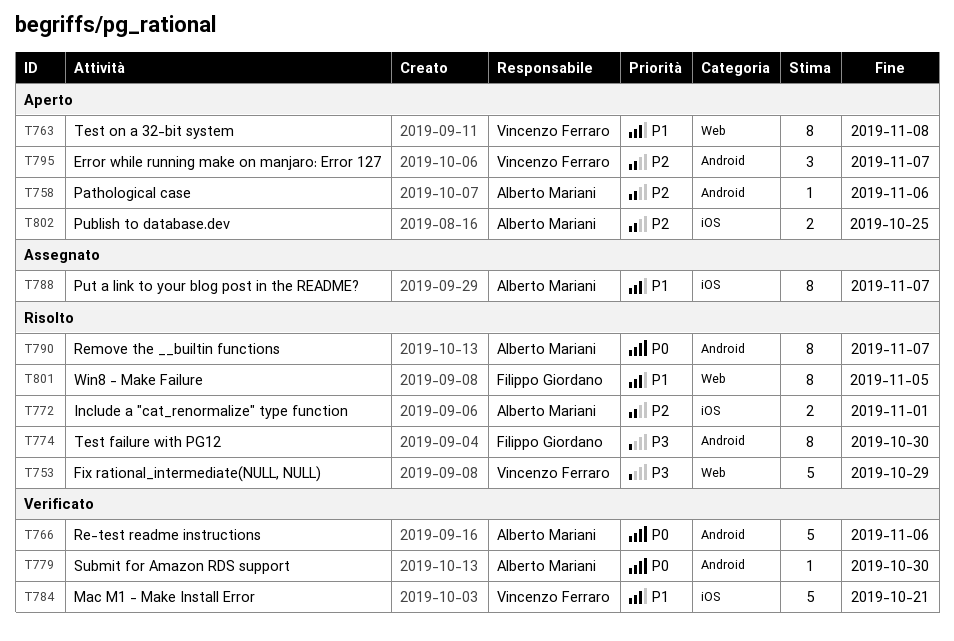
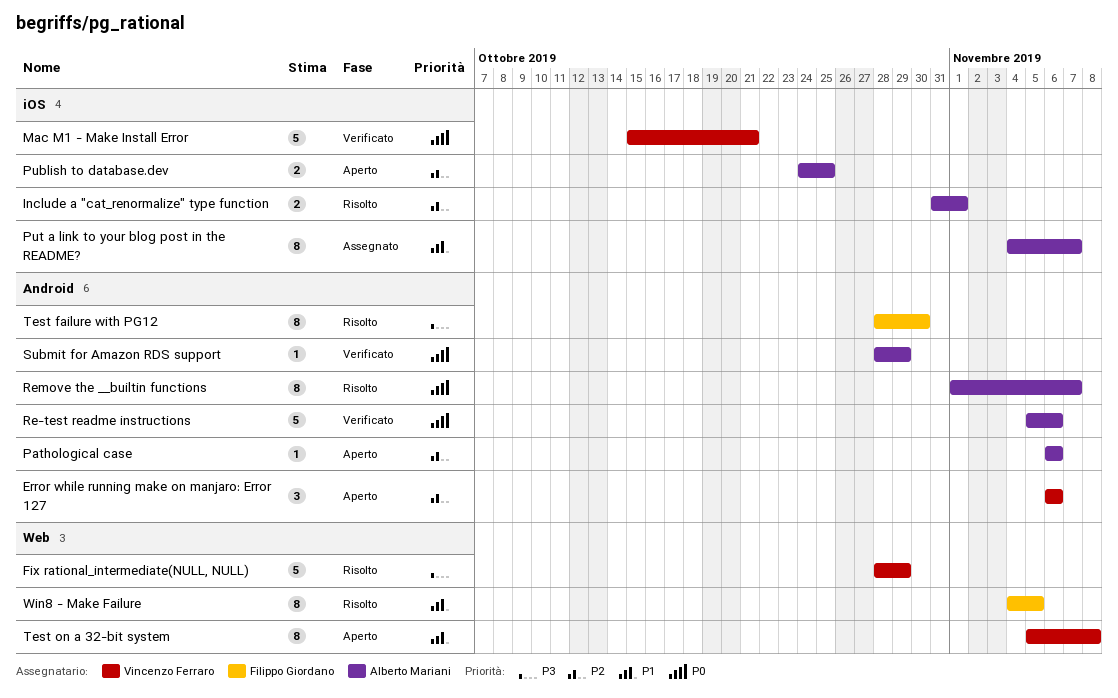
Error while running make on manjaro: Error 127, due: Nov 7 -> Nov 6
Mac M1 - Make Install Error, priority: P1 -> P0
Submit for Amazon RDS support, due: Oct 30 -> Oct 29

